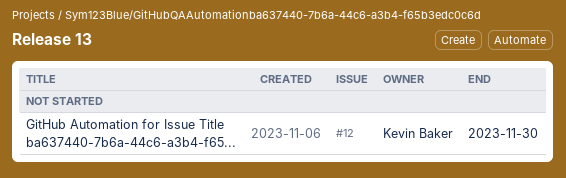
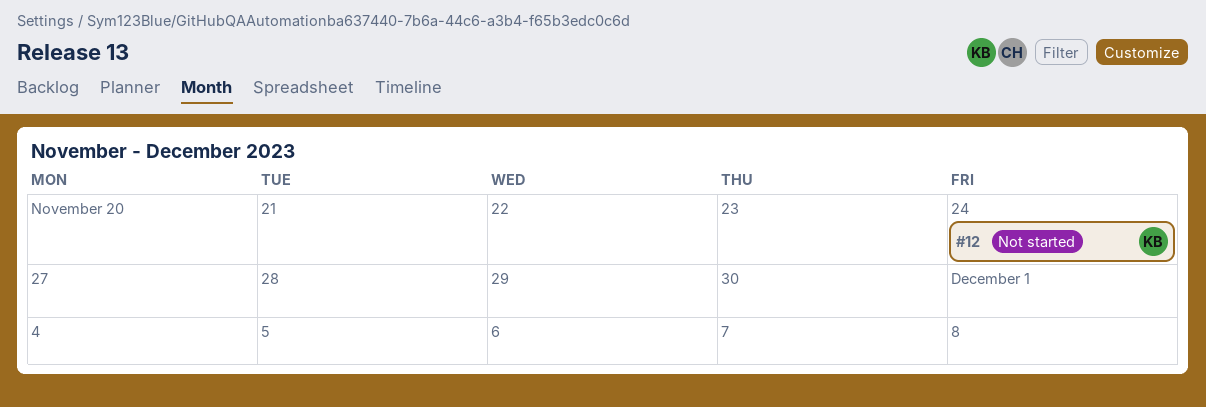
#12, due: Nov 30 -> Nov 24

